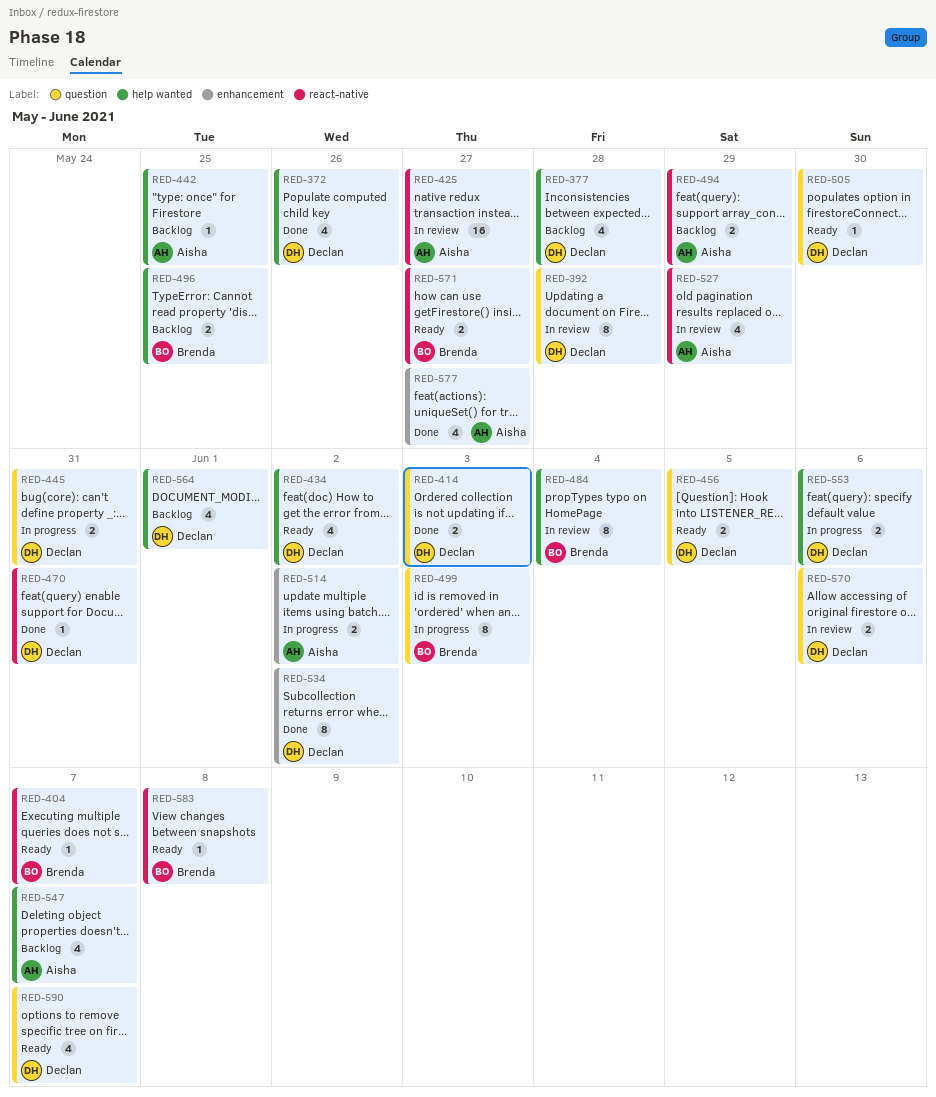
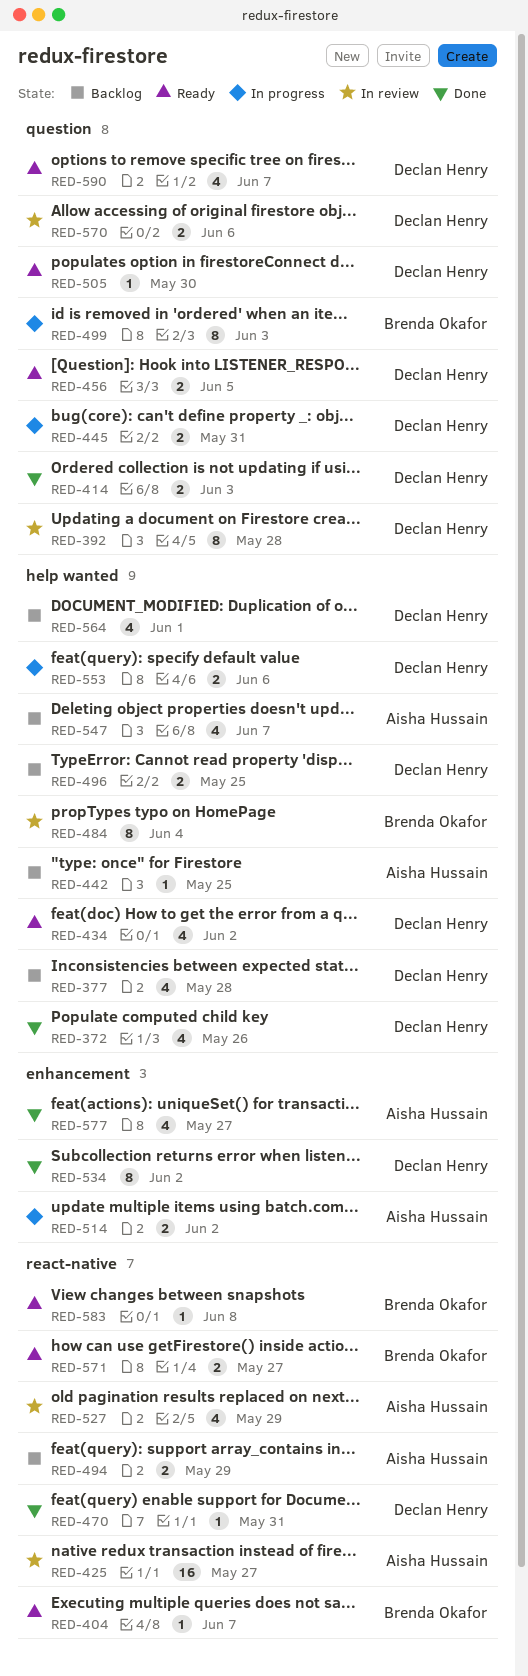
RED-496, owner: Brenda Okafor -> Declan Henry

